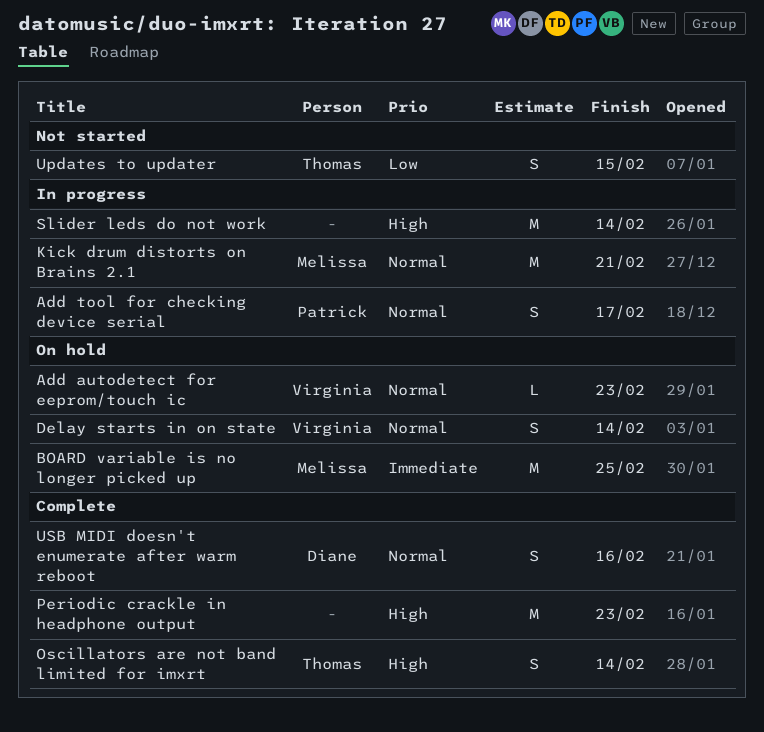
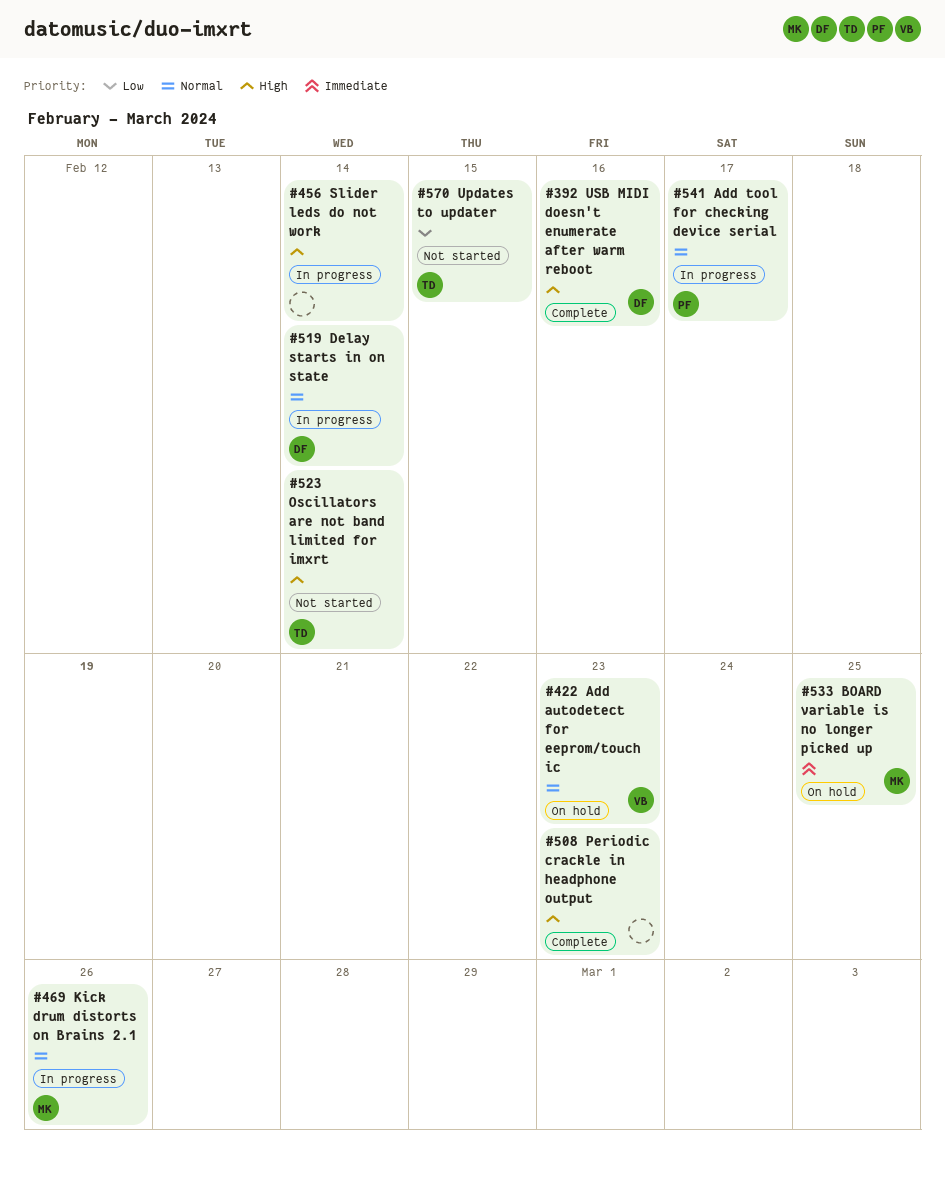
Delay starts in on state, status: On hold -> In progress
Delay starts in on state, owner: Virginia -> Diane
Kick drum distorts on Brains 2.1, due: Feb 21 -> Feb 26
Oscillators are not band limited for imxrt, status: Complete -> Not started
USB MIDI doesn't enumerate after warm reboot, priority: Normal -> High

